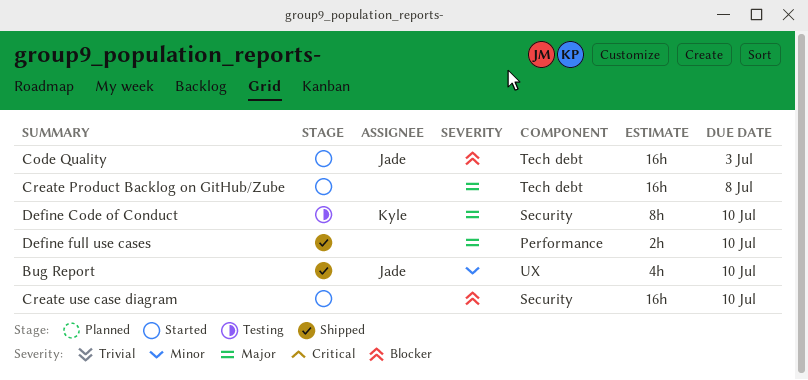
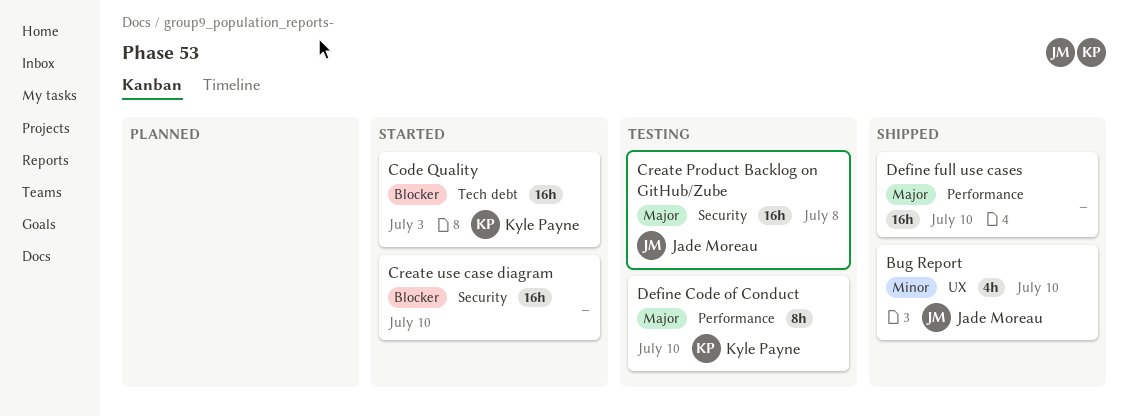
Code Quality, owner: Jade Moreau -> Kyle Payne
Create Product Backlog on GitHub/Zube, status: Started -> Testing
Create Product Backlog on GitHub/Zube, owner: none -> Jade Moreau
Create Product Backlog on GitHub/Zube, label: Tech debt -> Security
Define Code of Conduct, label: Security -> Performance
Define full use cases, estimate: 2h -> 16h

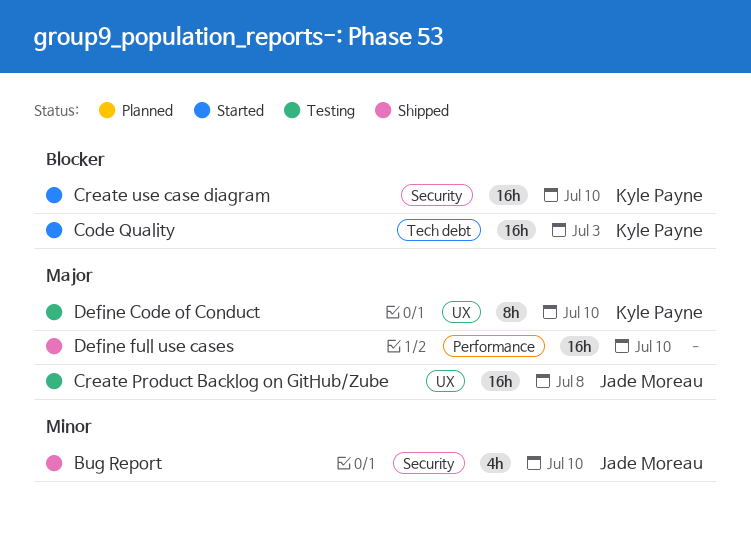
Bug Report, label: UX -> Security
Create Product Backlog on GitHub/Zube, label: Security -> UX
Create use case diagram, owner: none -> Kyle Payne
Define Code of Conduct, label: Performance -> UX

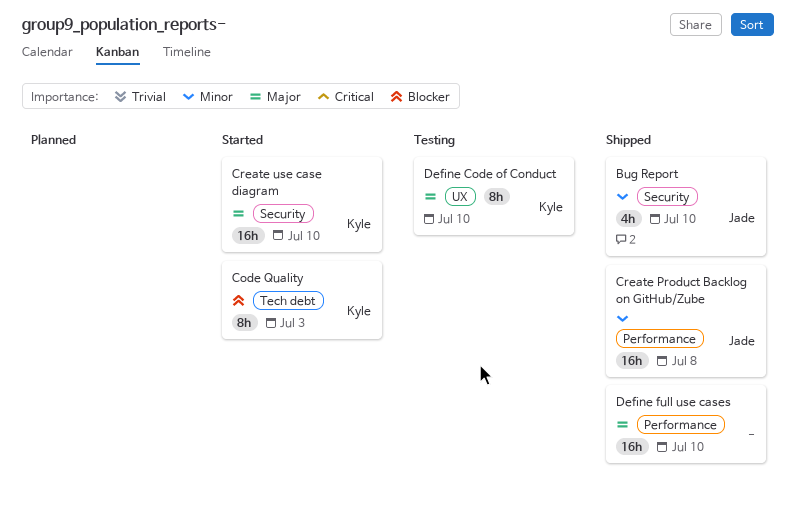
Code Quality, estimate: 16h -> 8h
Create Product Backlog on GitHub/Zube, status: Testing -> Shipped
Create Product Backlog on GitHub/Zube, priority: Major -> Minor
Create Product Backlog on GitHub/Zube, label: UX -> Performance
Create use case diagram, priority: Blocker -> Major

